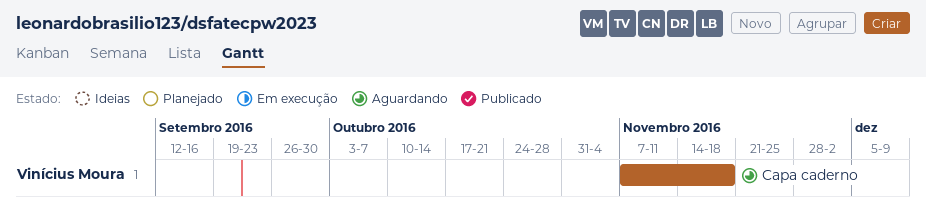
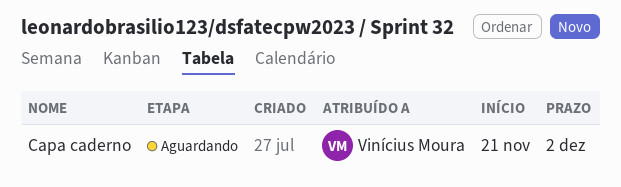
Capa caderno, start: Nov 7 -> Nov 21
Capa caderno, due: Nov 18 -> Dec 2

